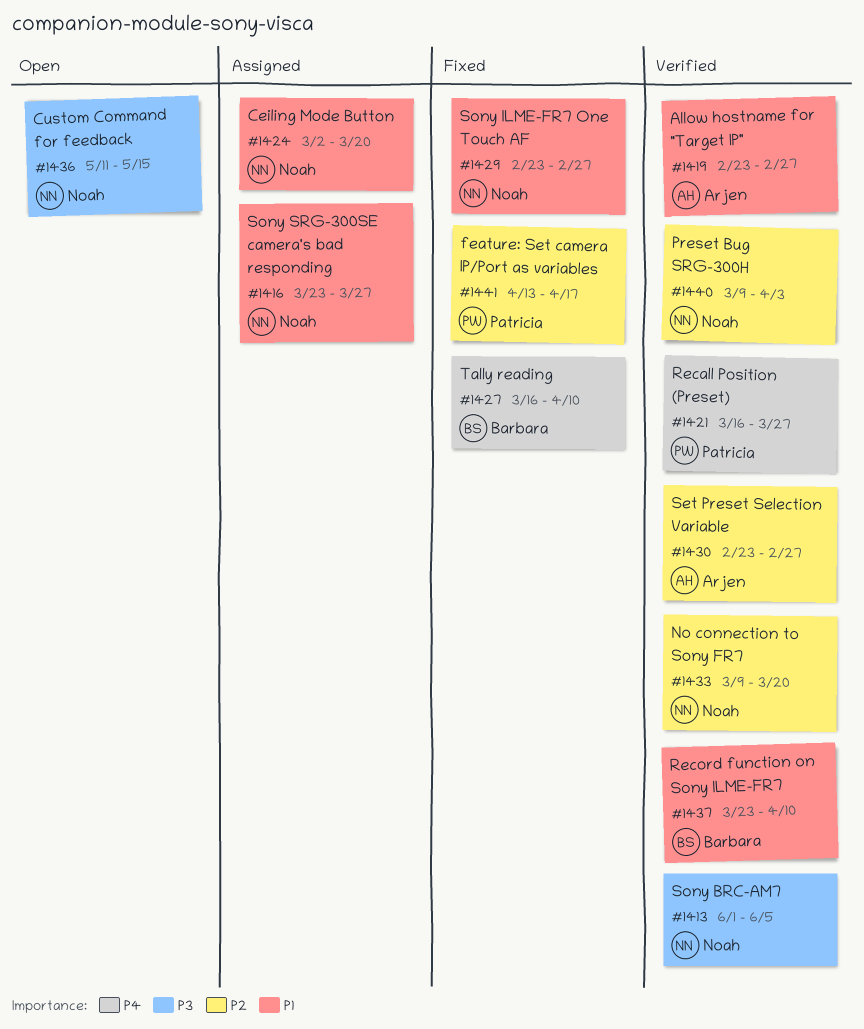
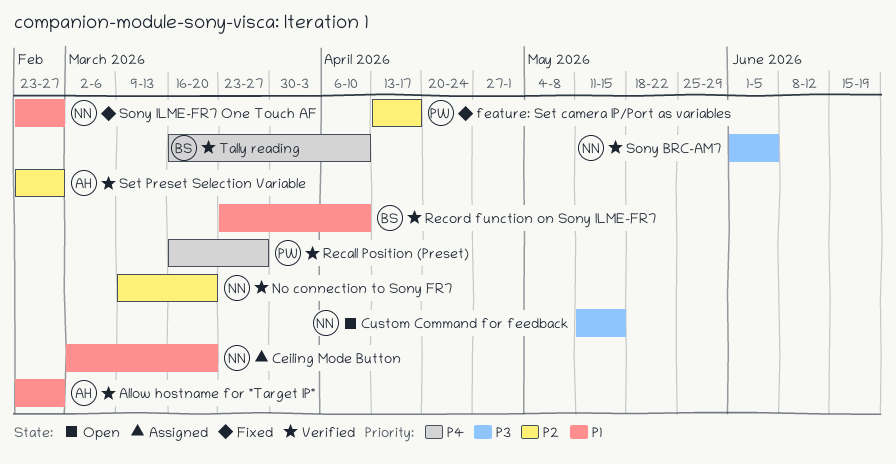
Preset Bug SRG-300H: present -> none
Sony SRG-300SE camera's bad responding: present -> none
Tally reading, status: Fixed -> Verified

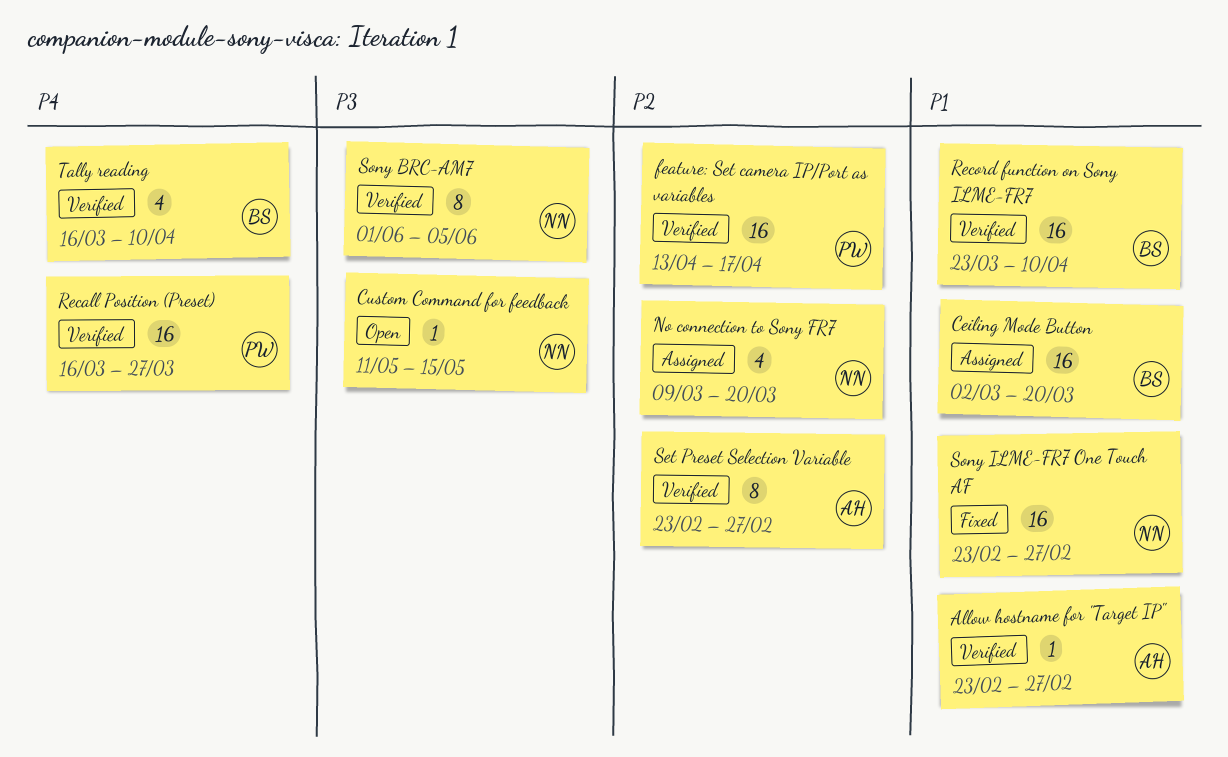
Ceiling Mode Button, owner: NN -> BS
feature: Set camera IP/Port as variables, status: Fixed -> Verified
No connection to Sony FR7, status: Verified -> Assigned

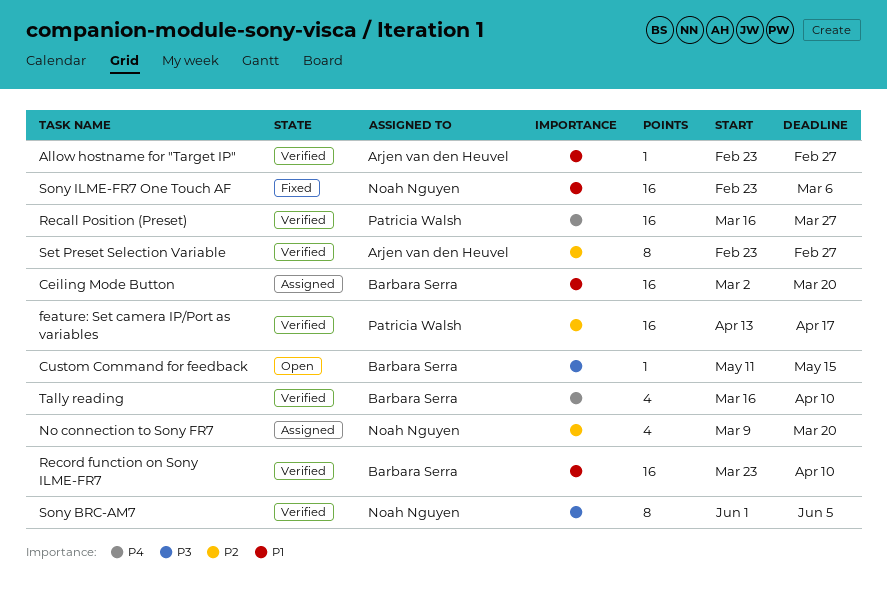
Custom Command for feedback, owner: Noah Nguyen -> Barbara Serra
Sony ILME-FR7 One Touch AF, due: Feb 27 -> Mar 6

